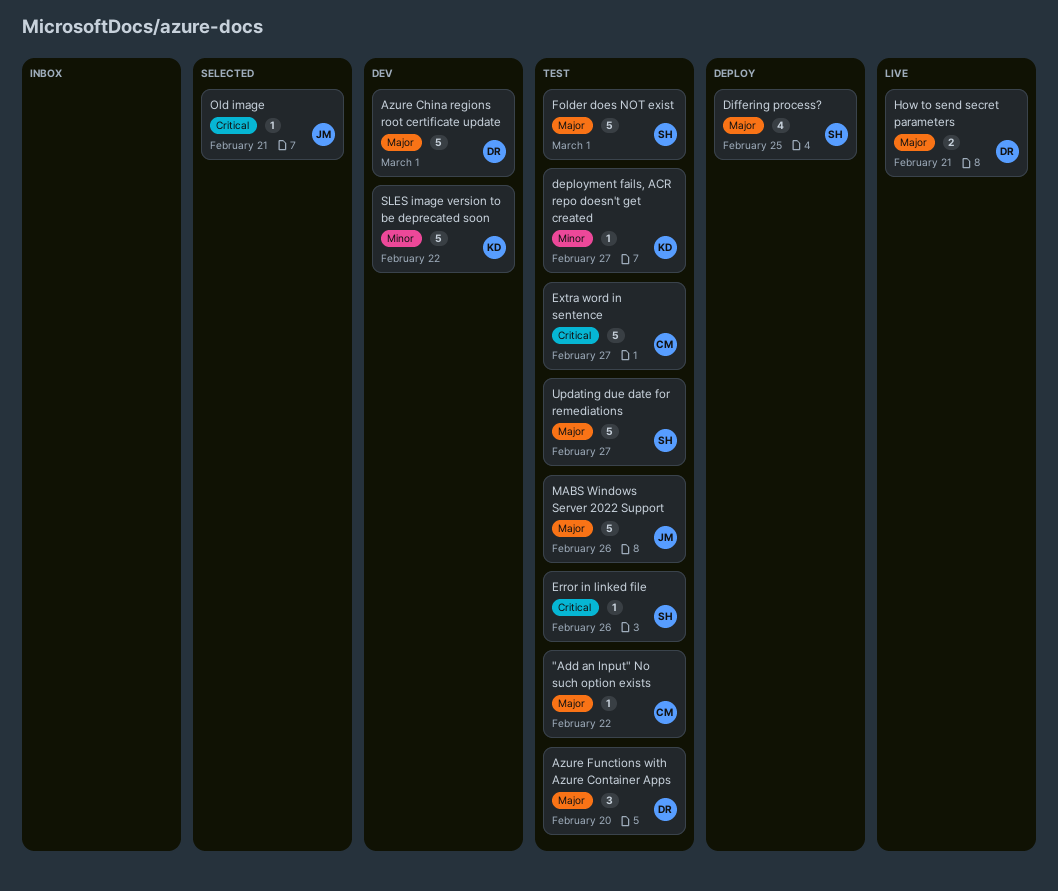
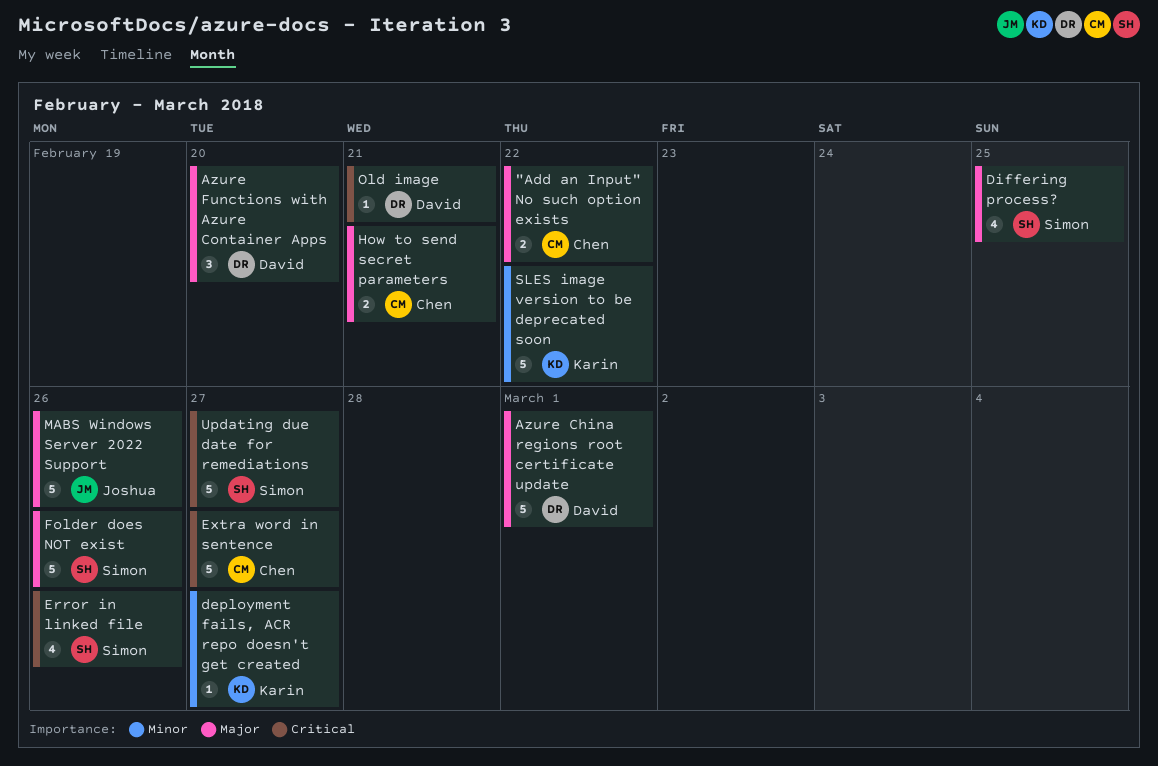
"Add an Input" No such option exists, estimate: 1 -> 2
Error in linked file, estimate: 1 -> 4
Folder does NOT exist, due: Mar 1 -> Feb 26
How to send secret parameters, owner: David -> Chen
Old image, owner: Joshua -> David
Updating due date for remediations, priority: Major -> Critical

